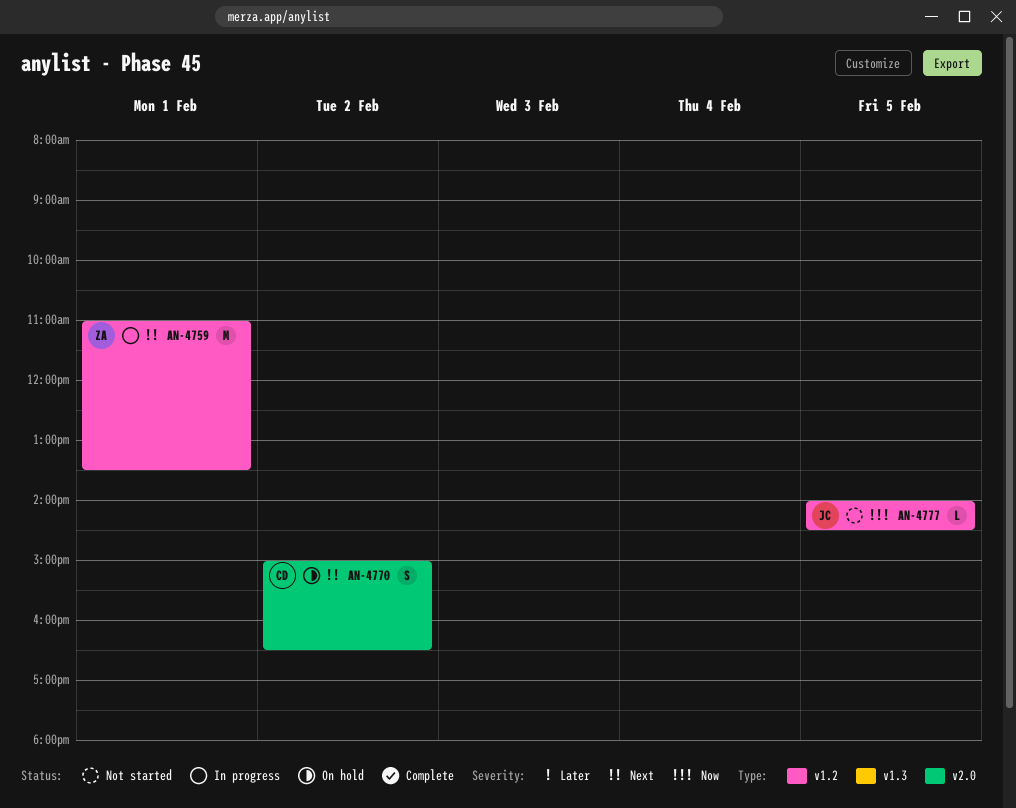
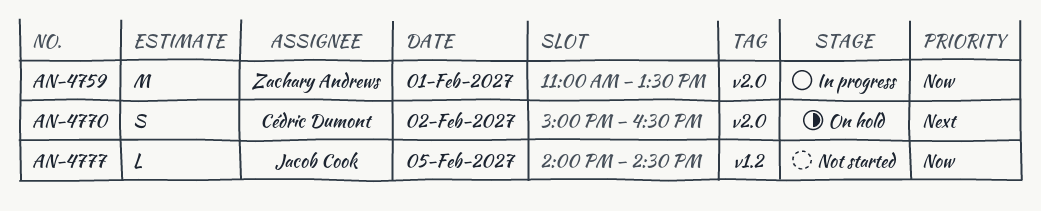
AN-4759, priority: Next -> Now
AN-4759, label: v1.2 -> v2.0

